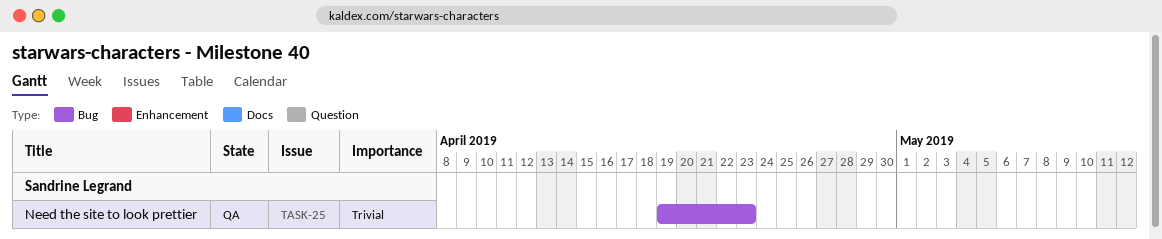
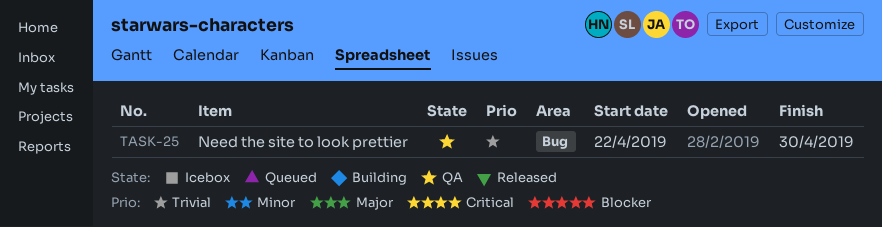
TASK-25, start: Apr 19 -> Apr 22
TASK-25, due: Apr 23 -> Apr 30

